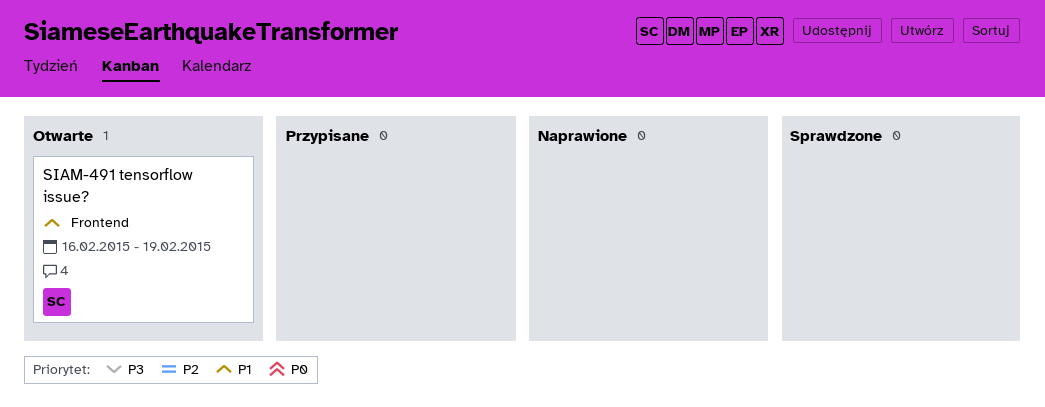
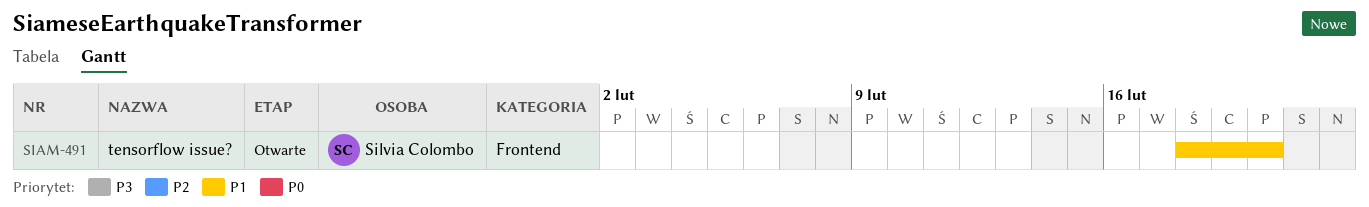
SIAM-491, start: Feb 16 -> Feb 18
SIAM-491, due: Feb 19 -> Feb 20

